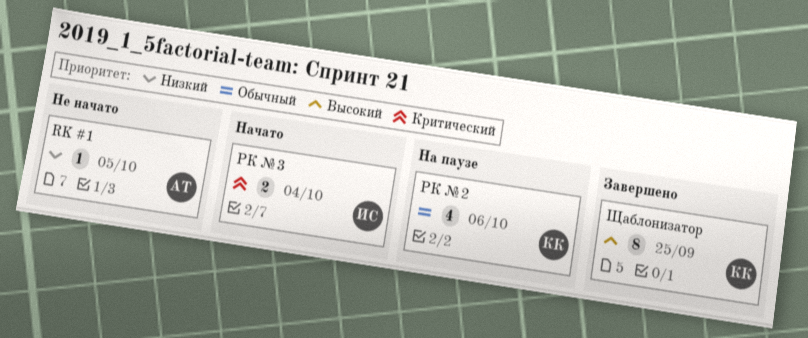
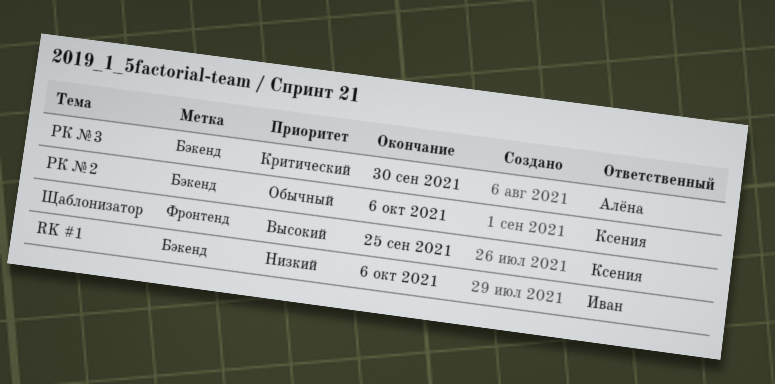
RK #1, owner: Алёна -> Иван
RK #1, due: Oct 5 -> Oct 6
РК №3, owner: Иван -> Алёна
РК №3, due: Oct 4 -> Sep 30

